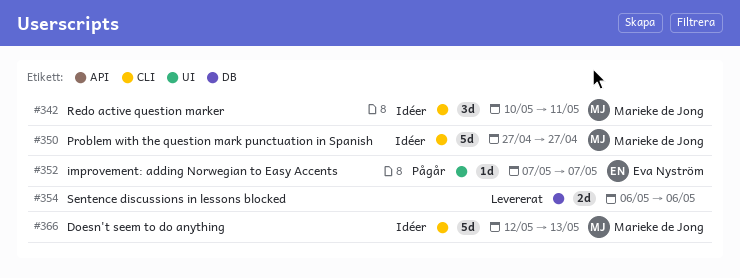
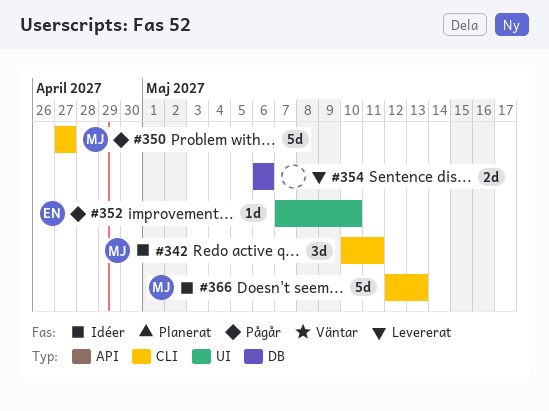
#350, status: Idéer -> Pågår
#352, due: May 7 -> May 10

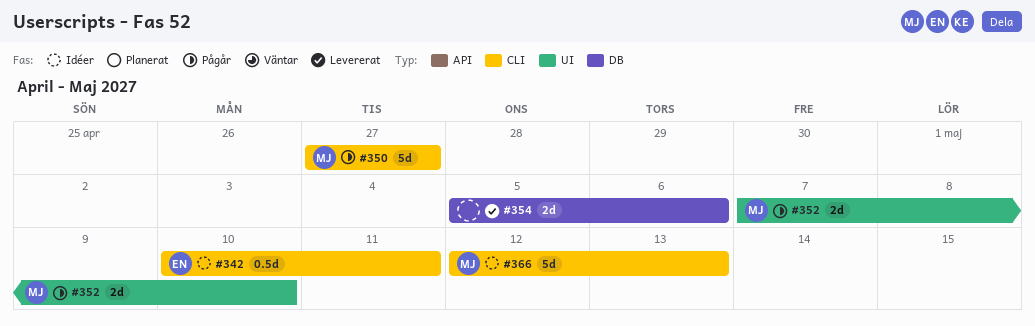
#342, owner: MJ -> EN
#342, estimate: 3d -> 0.5d
#352, owner: EN -> MJ
#352, estimate: 1d -> 2d
#354, start: May 6 -> May 5

